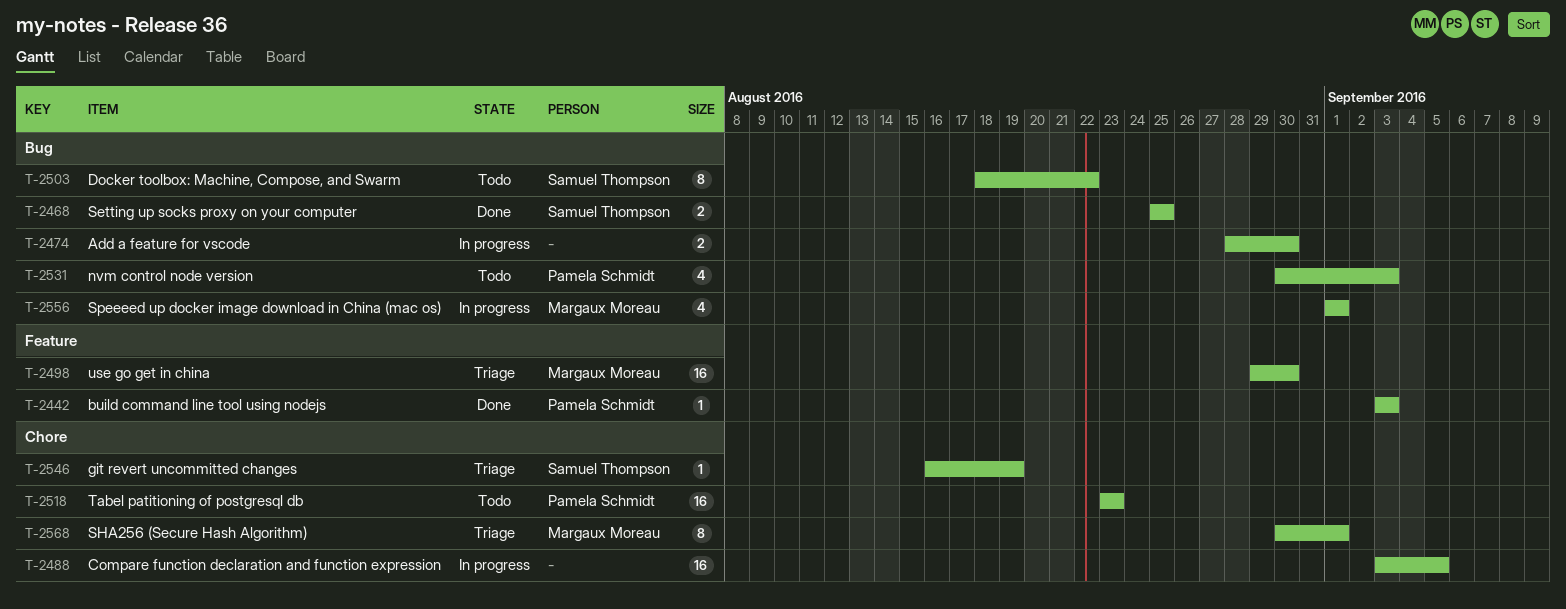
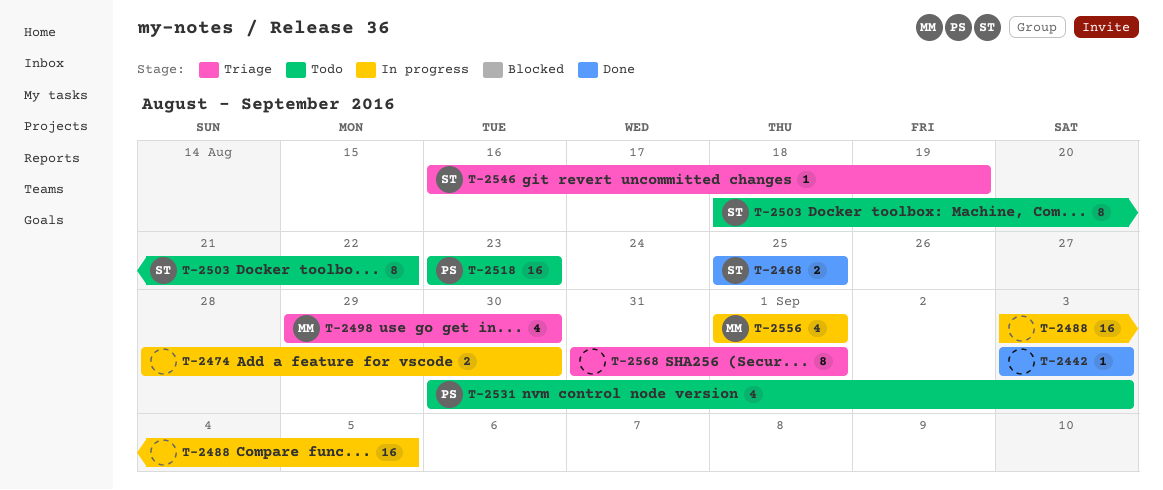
T-2442, owner: Pamela Schmidt -> none
T-2498, estimate: 16 -> 4
T-2568, owner: Margaux Moreau -> none
T-2568, start: Aug 30 -> Aug 31

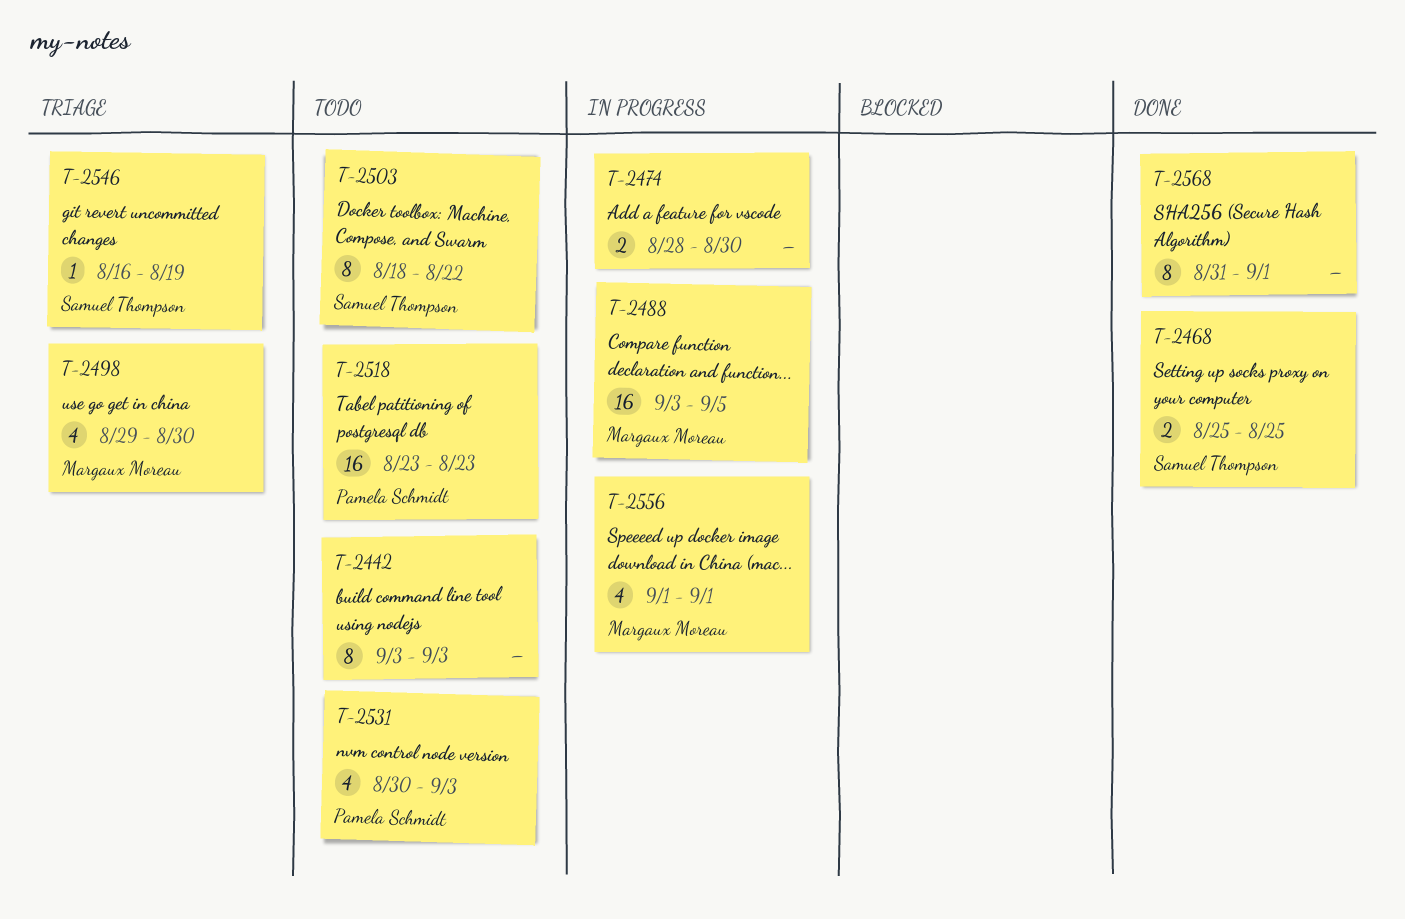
T-2442, status: Done -> Todo
T-2442, estimate: 1 -> 8
T-2488, owner: none -> Margaux Moreau
T-2568, status: Triage -> Done

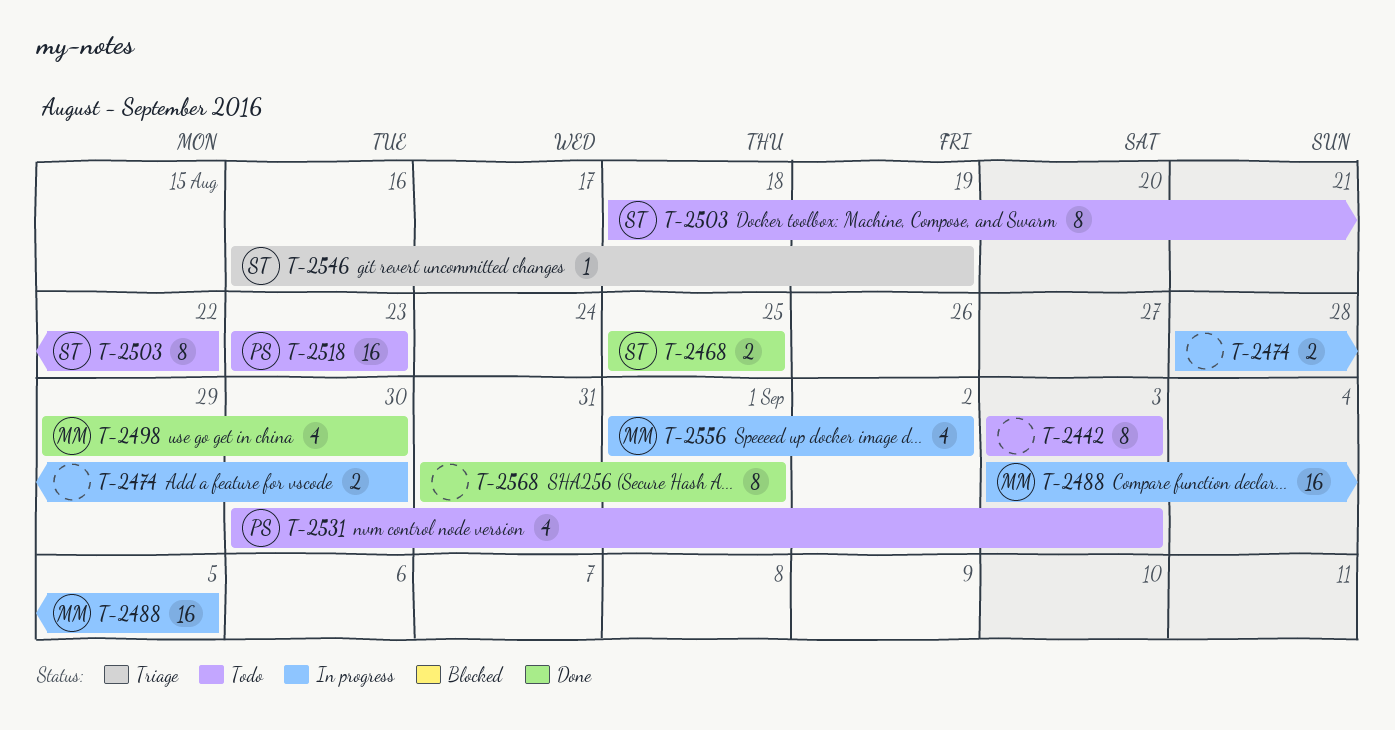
T-2498, status: Triage -> Done
T-2556, due: Sep 1 -> Sep 2

